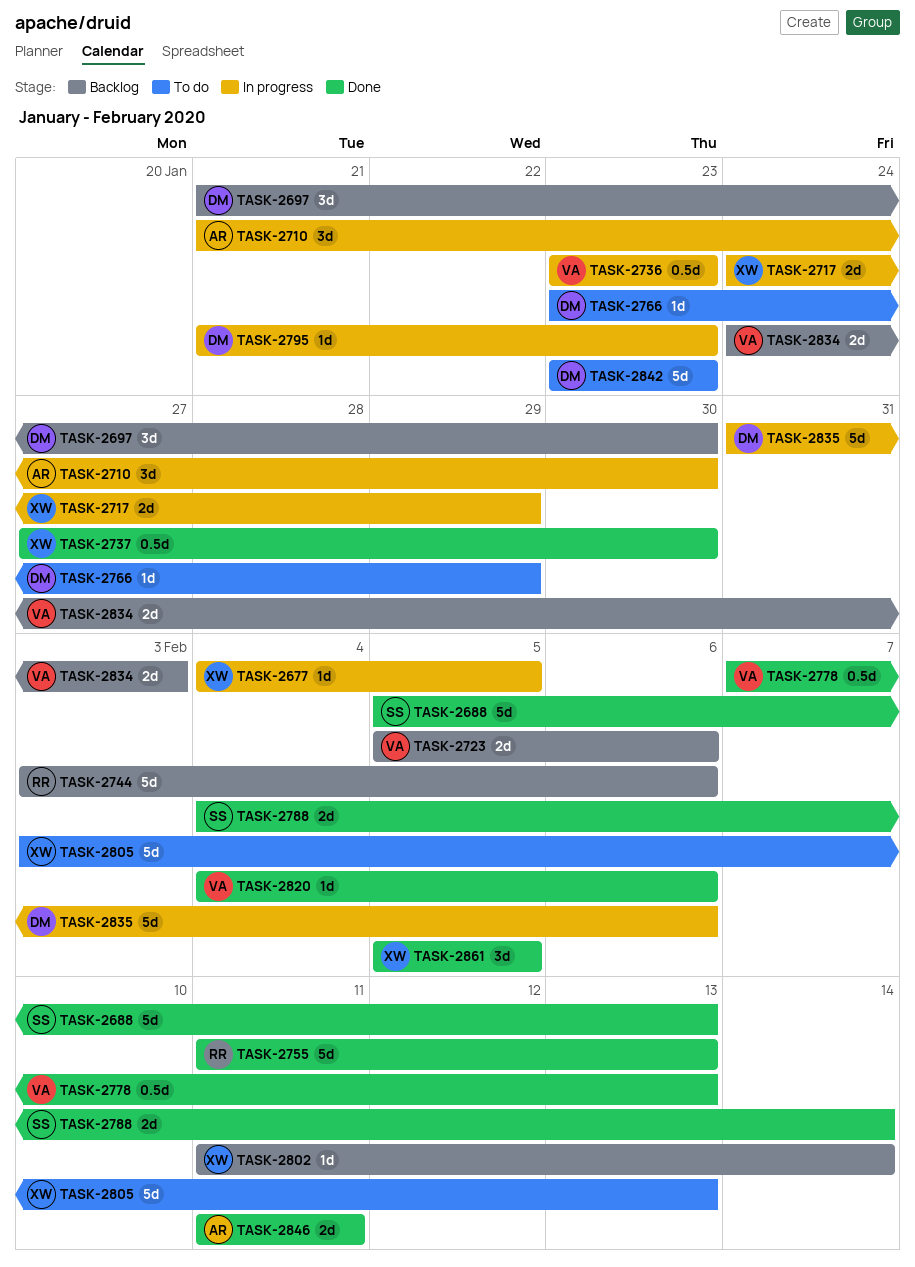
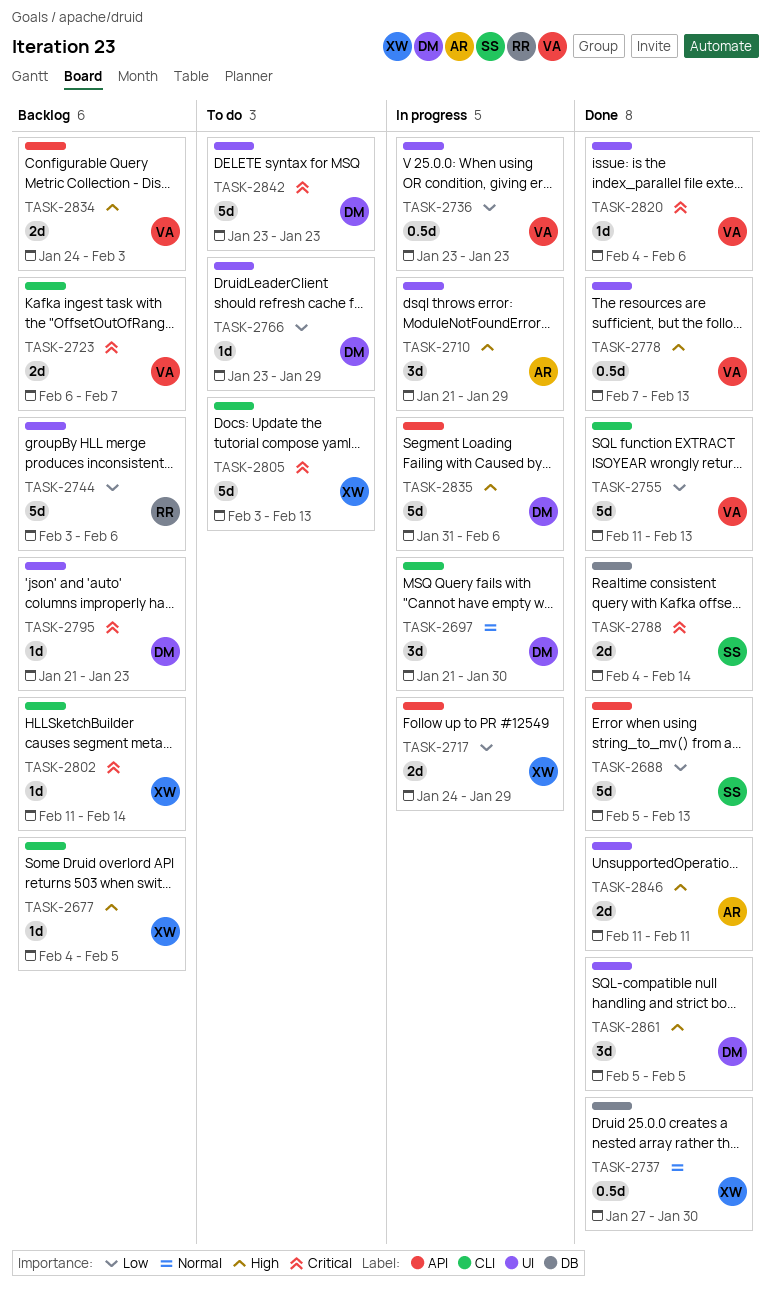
TASK-2677, status: In progress -> Backlog
TASK-2697, status: Backlog -> In progress
TASK-2710, due: Jan 30 -> Jan 29
TASK-2723, start: Feb 5 -> Feb 6
TASK-2723, due: Feb 6 -> Feb 7
TASK-2755, owner: RR -> VA
TASK-2795, status: In progress -> Backlog
TASK-2861, owner: XW -> DM

